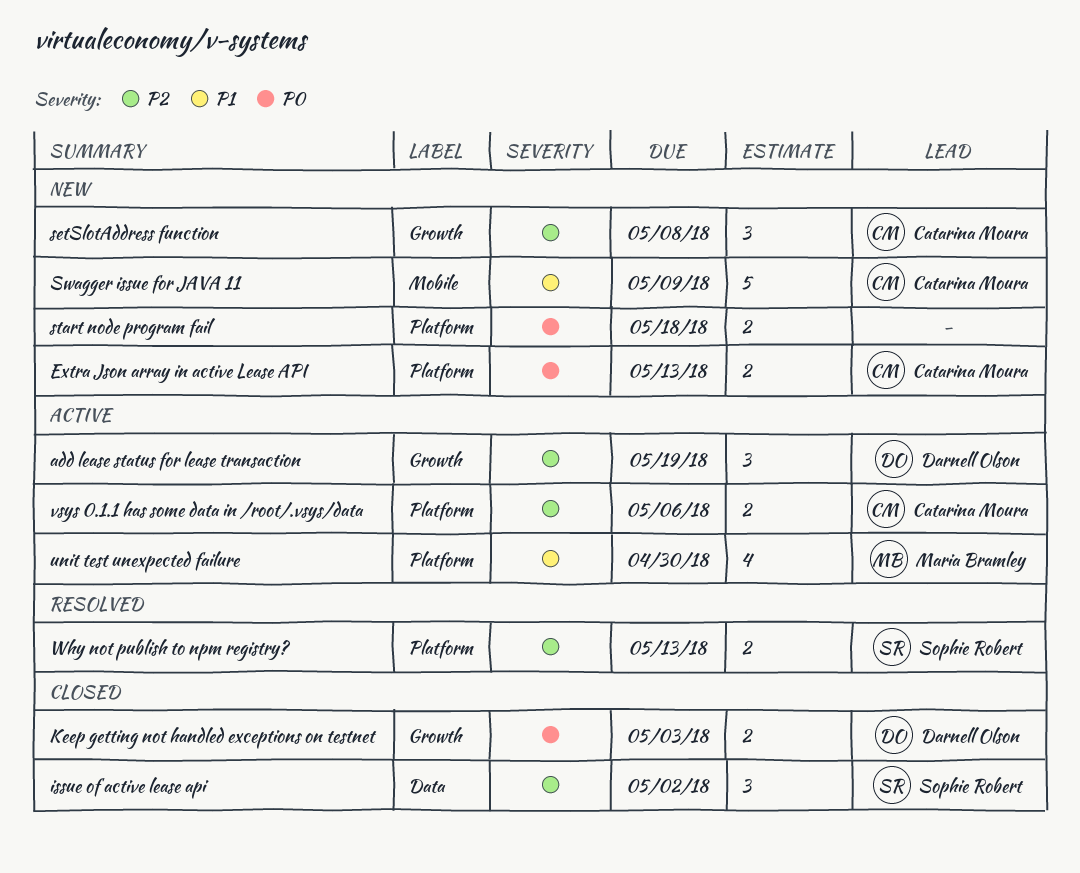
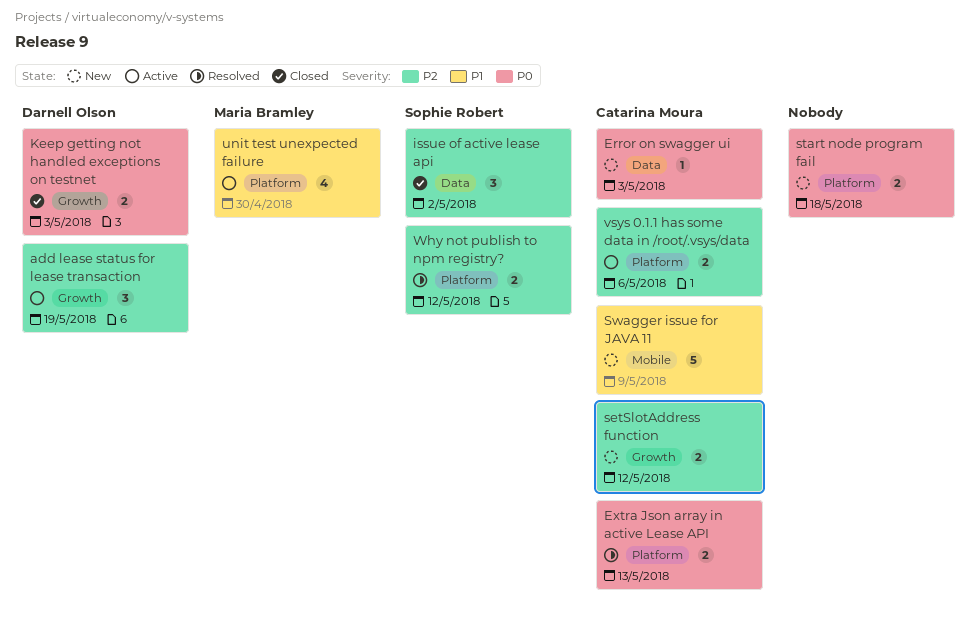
Error on swagger ui: none -> present
Extra Json array in active Lease API, status: New -> Resolved
setSlotAddress function, estimate: 3 -> 2
setSlotAddress function, due: May 8 -> May 12
Why not publish to npm registry?, due: May 13 -> May 12

